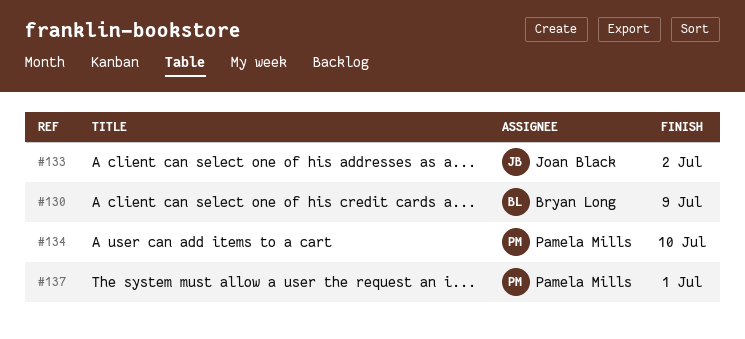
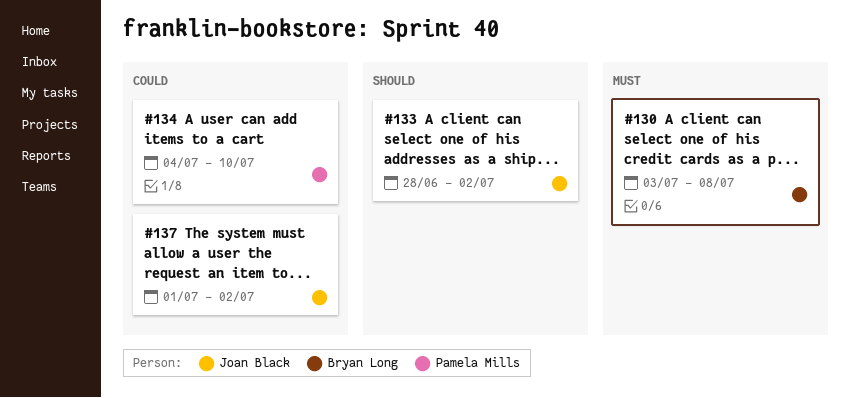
#130, due: Jul 9 -> Jul 8
#137, owner: Pamela Mills -> Joan Black
#137, due: Jul 1 -> Jul 2

